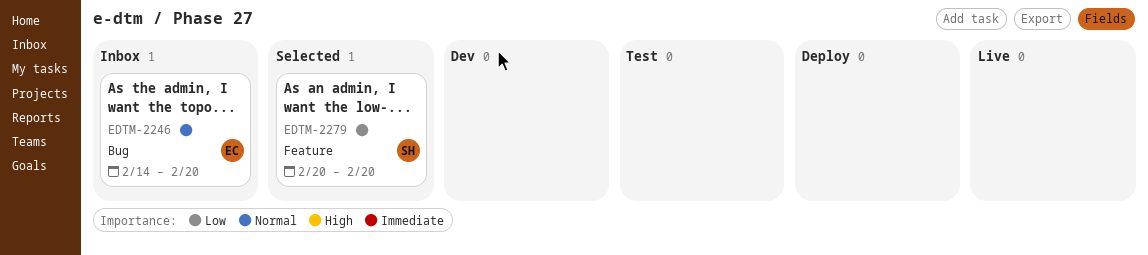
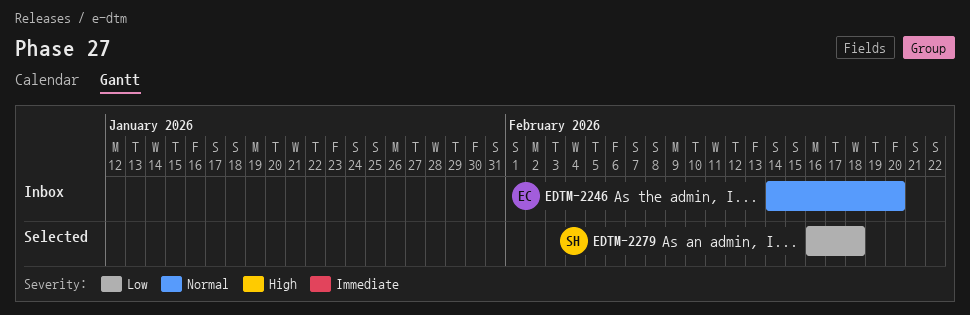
EDTM-2279, start: Feb 20 -> Feb 16
EDTM-2279, due: Feb 20 -> Feb 18

